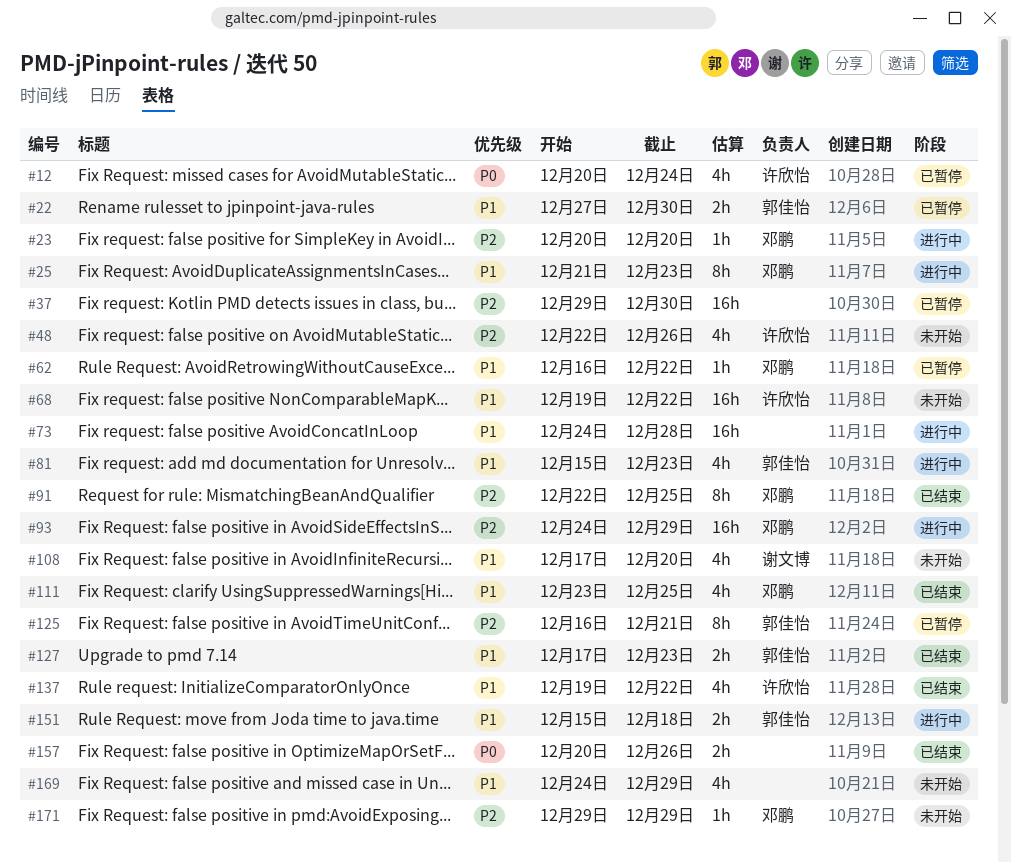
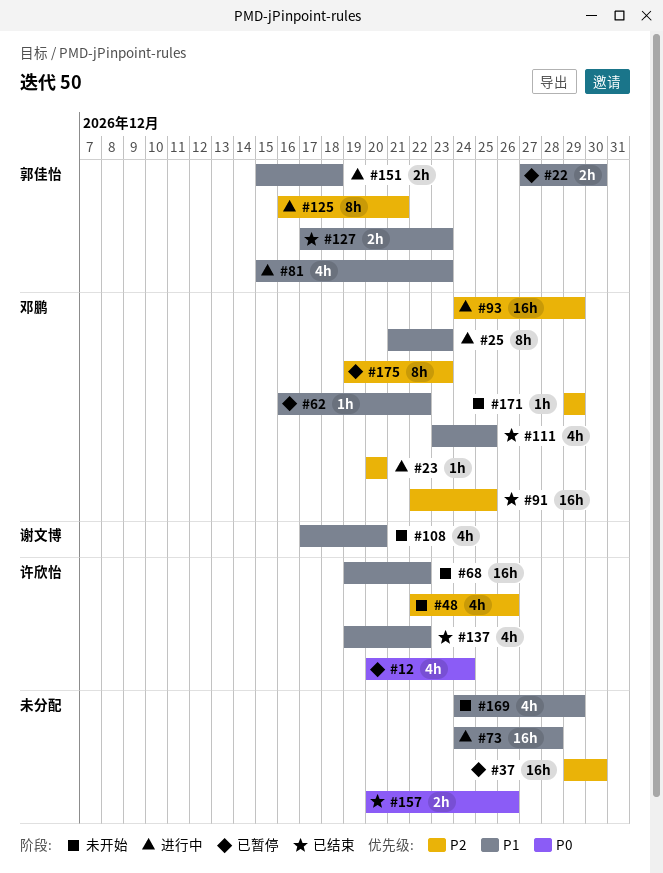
#91, estimate: 8h -> 16h
#125, status: 已暂停 -> 进行中
#175: none -> present

